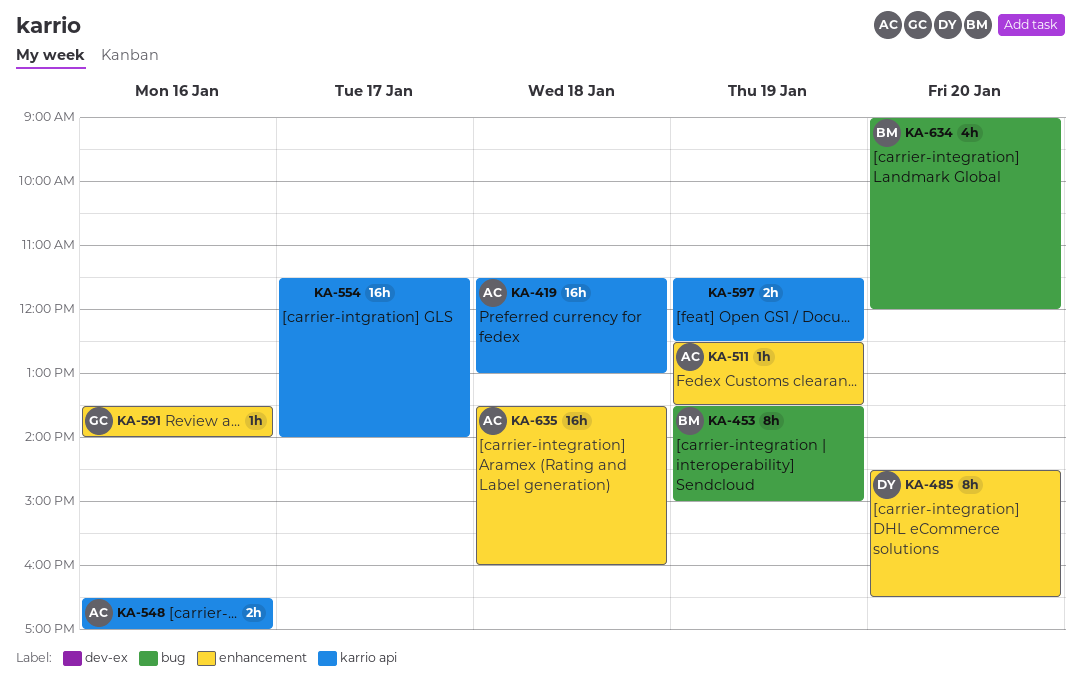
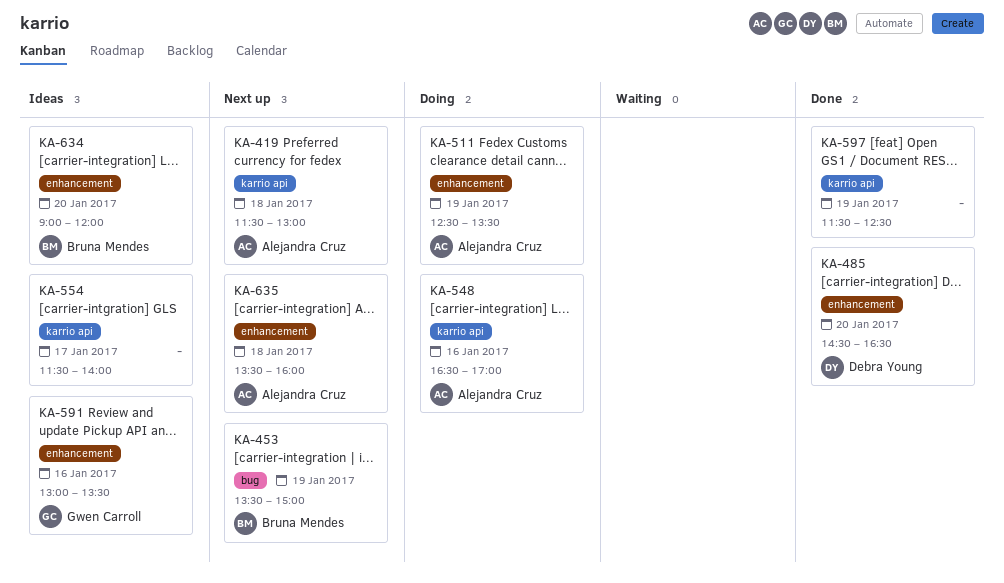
KA-591, begins: 13:30 -> 13:00
KA-591, ends: 14:00 -> 13:30
KA-634, label: bug -> enhancement

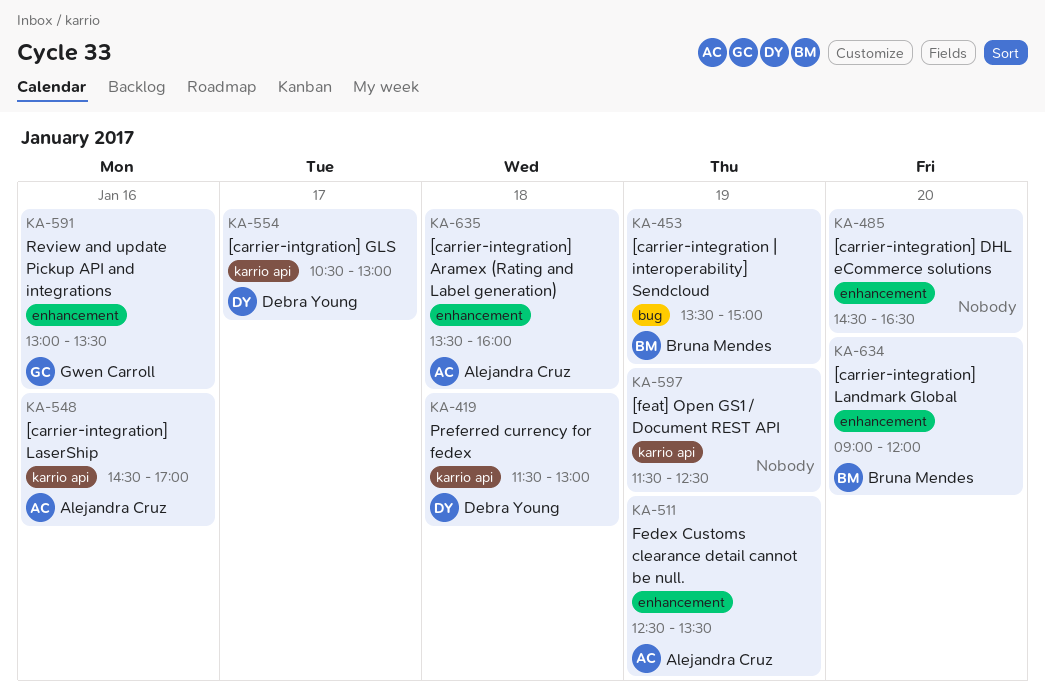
KA-419, owner: Alejandra Cruz -> Debra Young
KA-485, owner: Debra Young -> none
KA-548, begins: 16:30 -> 14:30
KA-554, owner: none -> Debra Young
KA-554, begins: 11:30 -> 10:30
KA-554, ends: 14:00 -> 13:00

